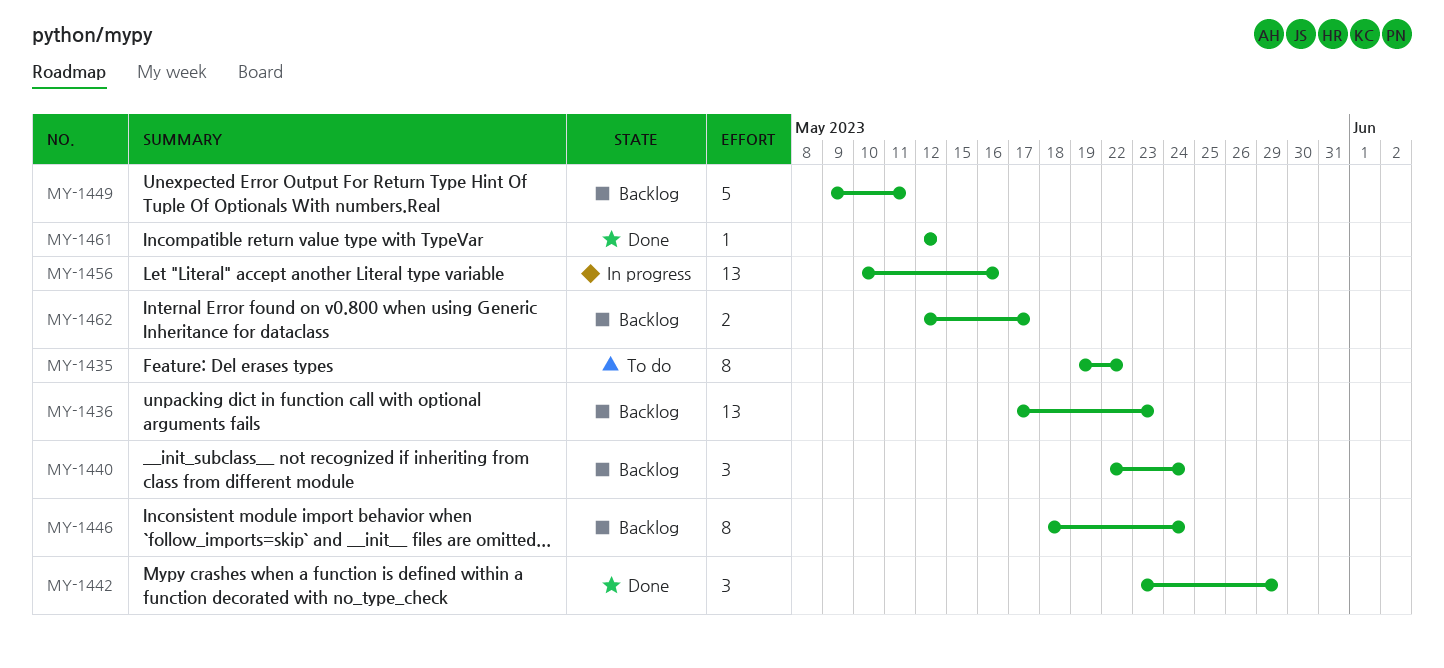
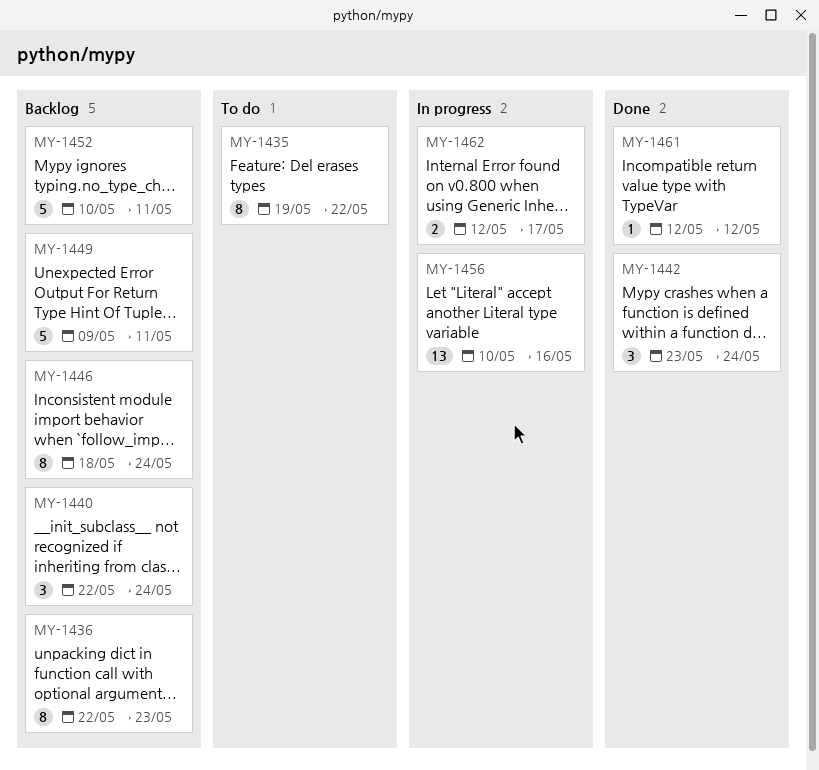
MY-1436, estimate: 13 -> 8
MY-1436, start: May 17 -> May 22
MY-1442, due: May 29 -> May 24
MY-1452: none -> present
MY-1462, status: Backlog -> In progress

